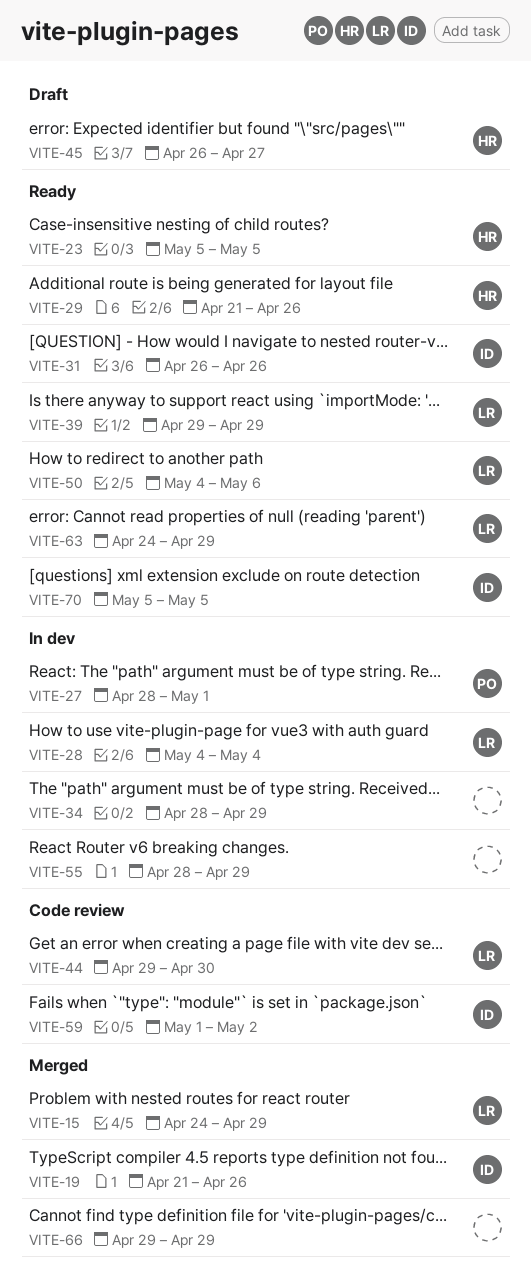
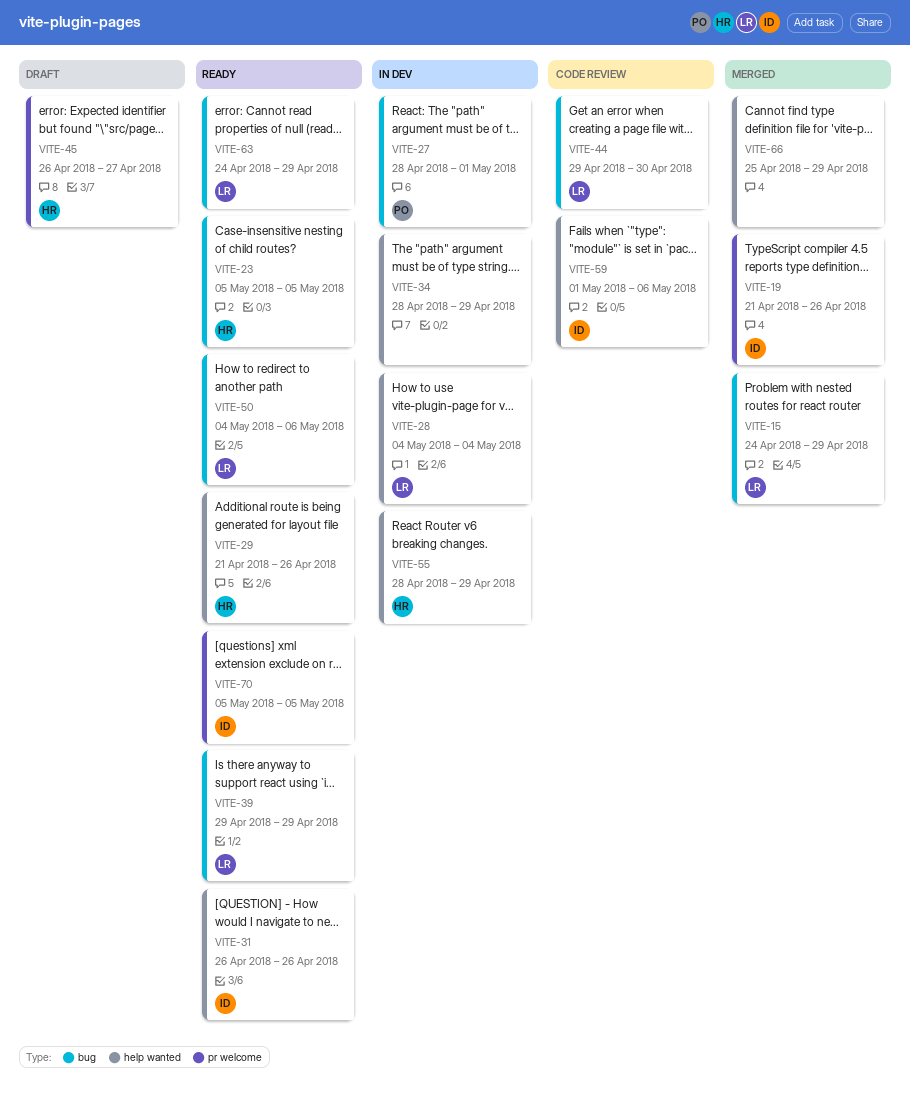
VITE-55, owner: none -> HR
VITE-59, due: May 2 -> May 6
VITE-66, start: Apr 29 -> Apr 25

